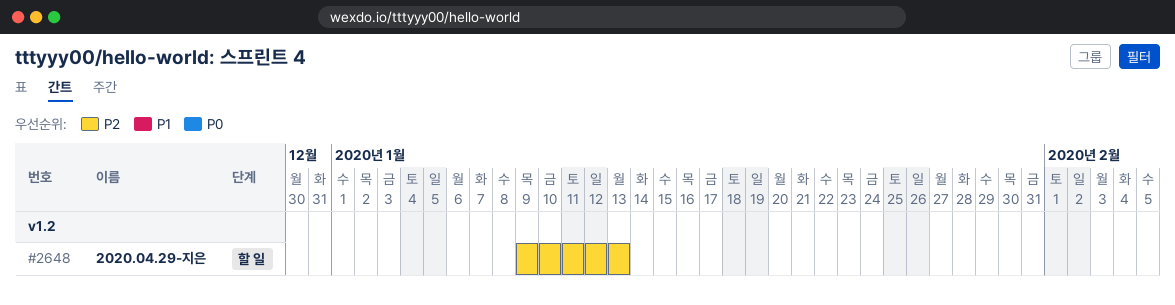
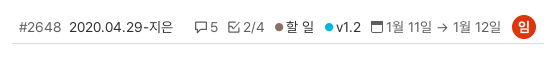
#2648, start: Jan 9 -> Jan 11
#2648, due: Jan 13 -> Jan 12

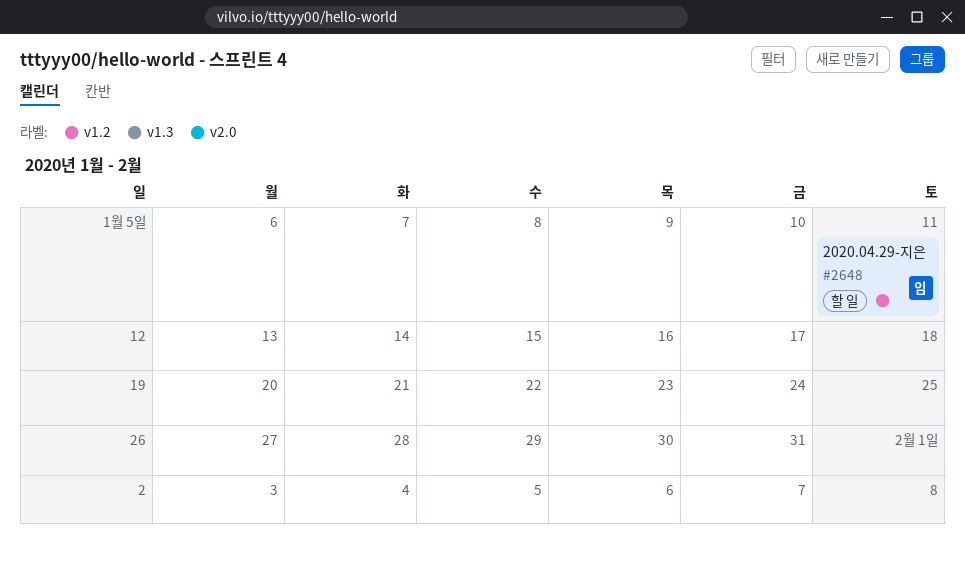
#2648, due: Jan 12 -> Jan 11

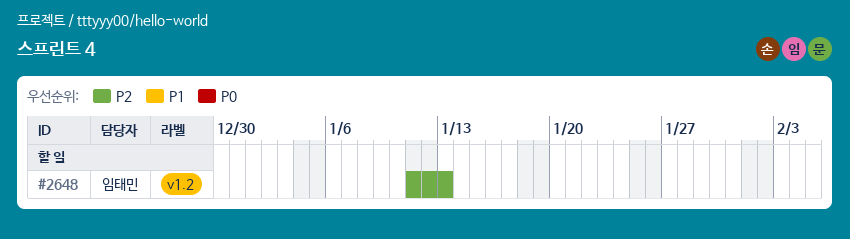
#2648, due: Jan 11 -> Jan 13

